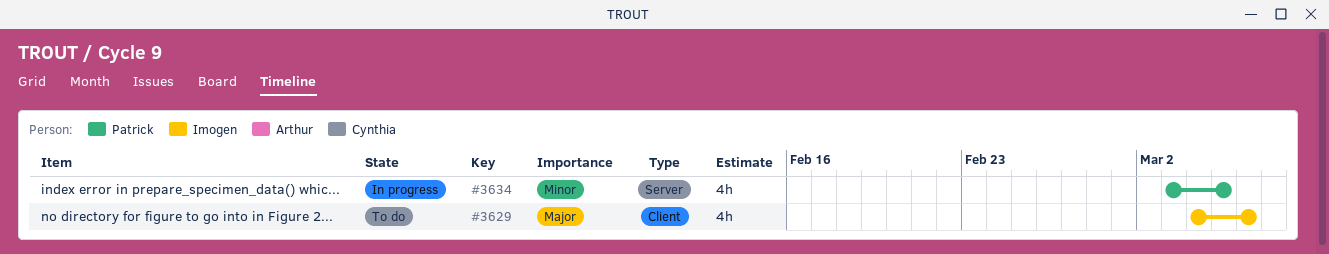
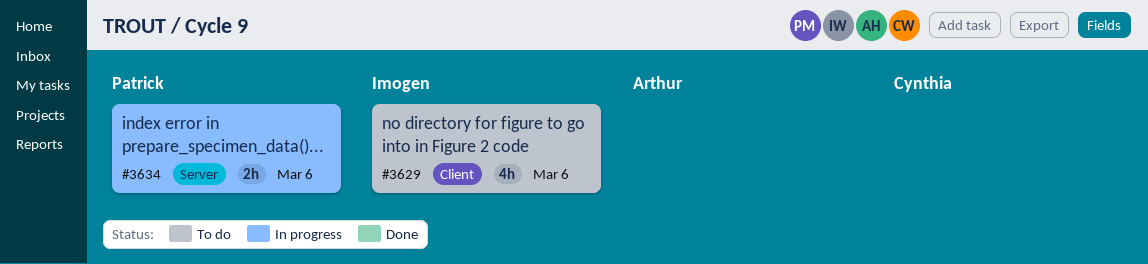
#3634, estimate: 4h -> 2h
#3634, due: Mar 5 -> Mar 6

